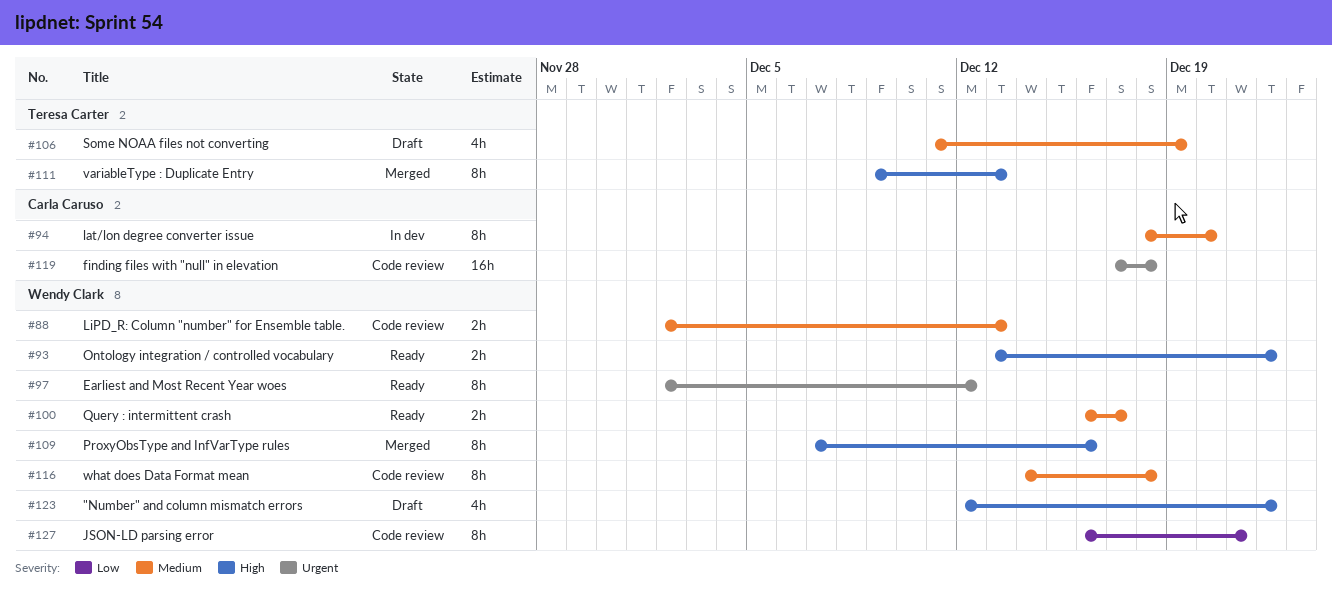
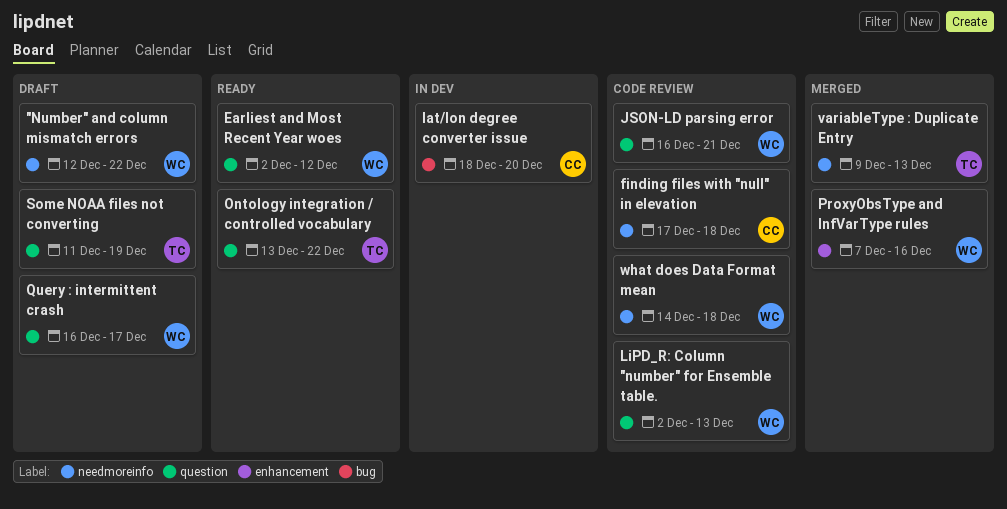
Ontology integration / controlled vocabulary, owner: Wendy Clark -> Teresa Carter
Query : intermittent crash, status: Ready -> Draft

